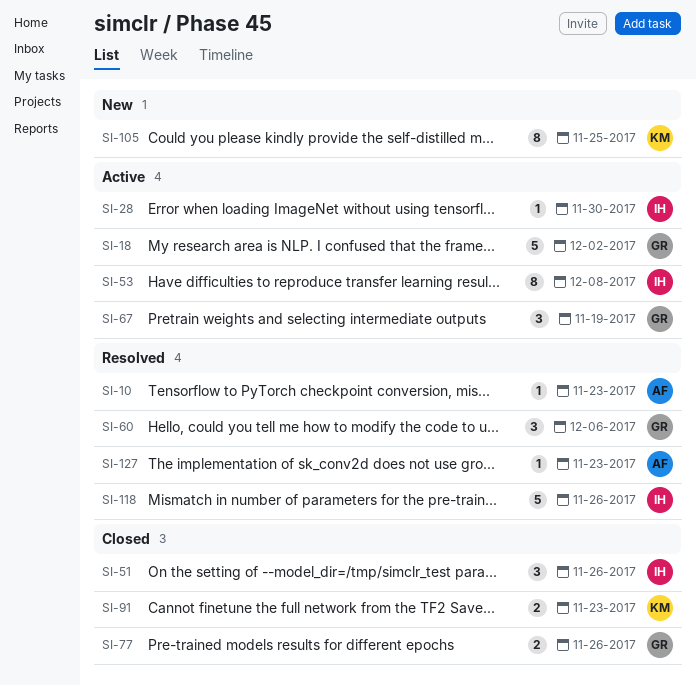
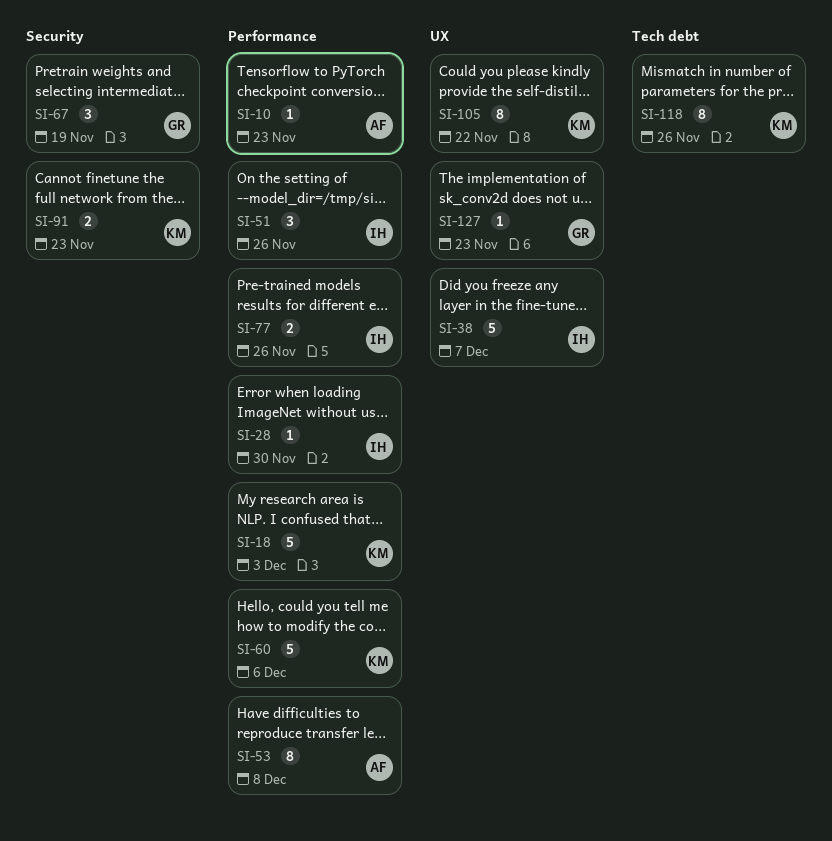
SI-18, owner: GR -> KM
SI-18, due: Dec 2 -> Dec 3
SI-38: none -> present
SI-53, owner: IH -> AF
SI-60, owner: GR -> KM
SI-60, estimate: 3 -> 5
SI-77, owner: GR -> IH
SI-105, due: Nov 25 -> Nov 22
SI-118, owner: IH -> KM
SI-118, estimate: 5 -> 8
SI-127, owner: AF -> GR

